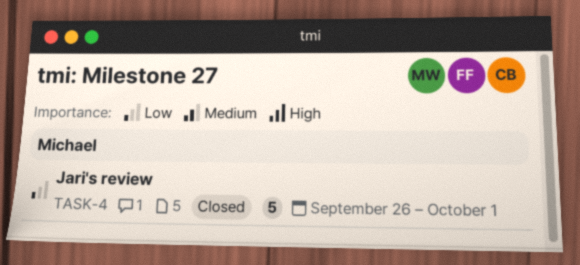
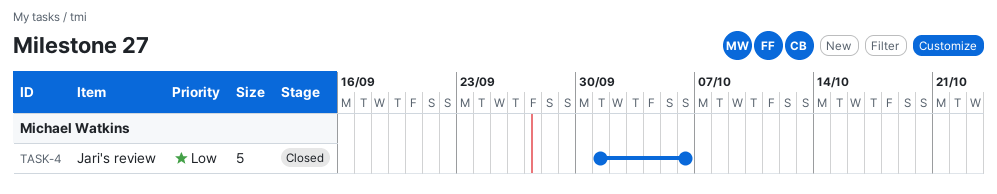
TASK-4, start: Sep 26 -> Oct 1
TASK-4, due: Oct 1 -> Oct 6

